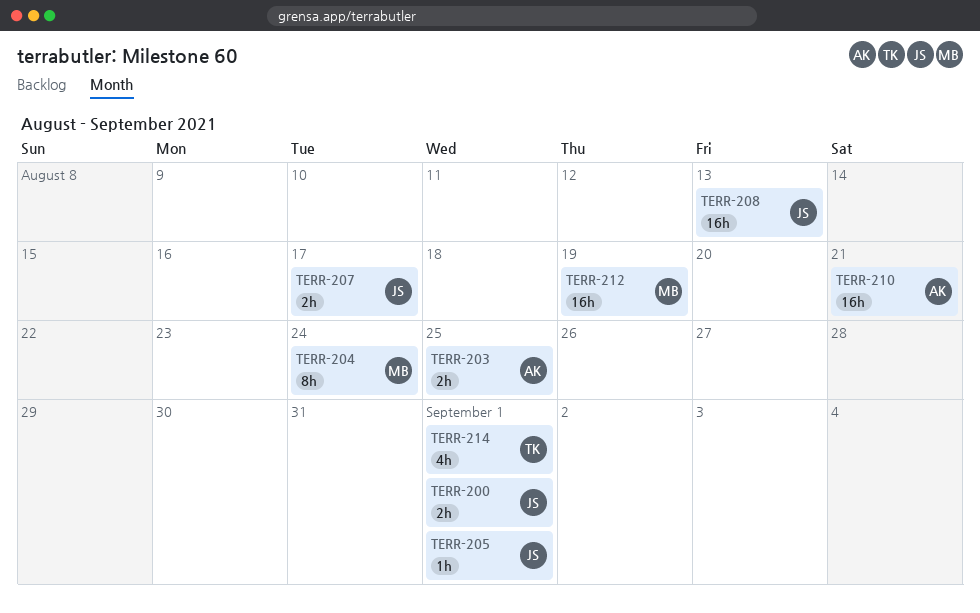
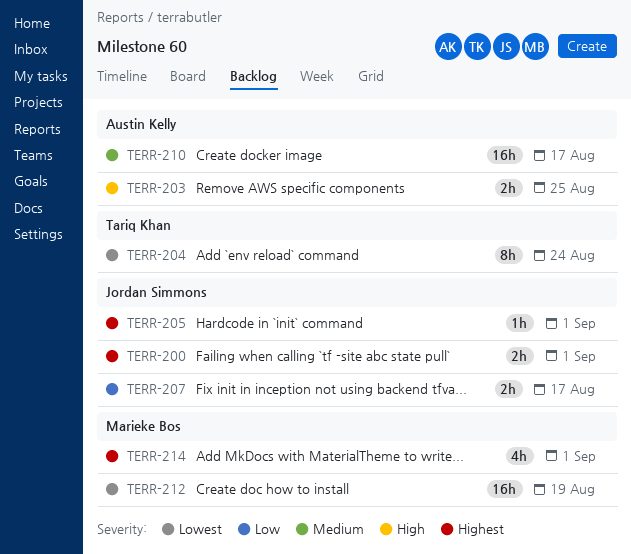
TERR-204, owner: Marieke Bos -> Tariq Khan
TERR-208: present -> none
TERR-210, due: Aug 21 -> Aug 17
TERR-214, owner: Tariq Khan -> Marieke Bos

